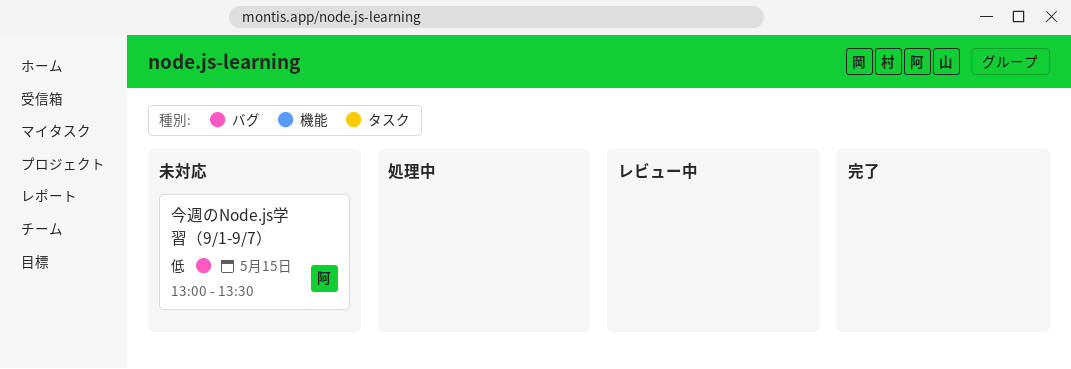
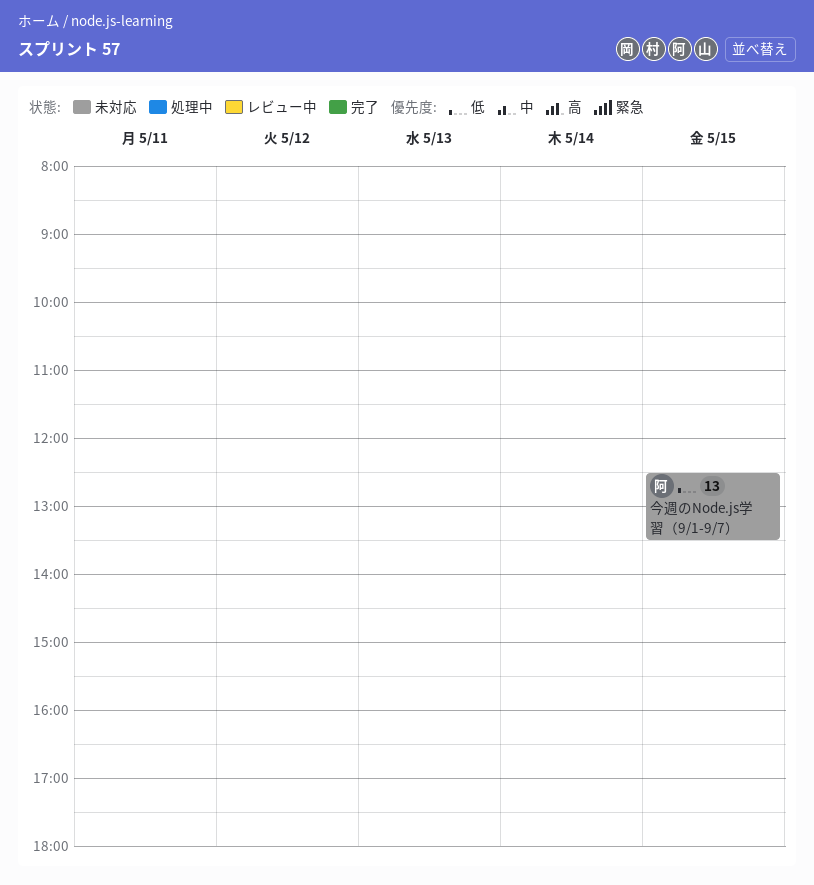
今週のNode.js学習（9/1-9/7）, begins: 13:00 -> 12:30

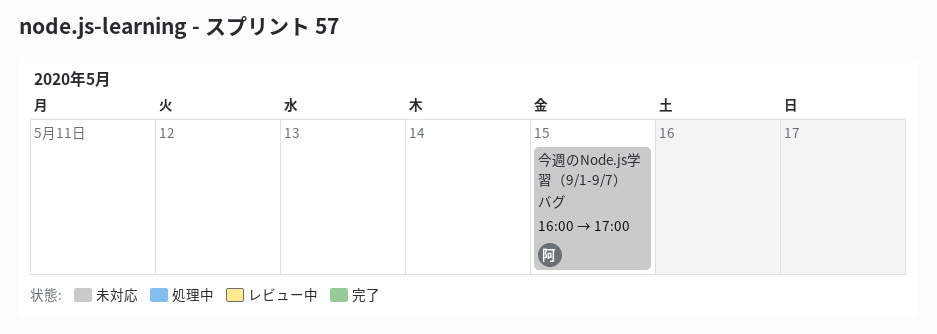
今週のNode.js学習（9/1-9/7）, begins: 12:30 -> 16:00
今週のNode.js学習（9/1-9/7）, ends: 13:30 -> 17:00

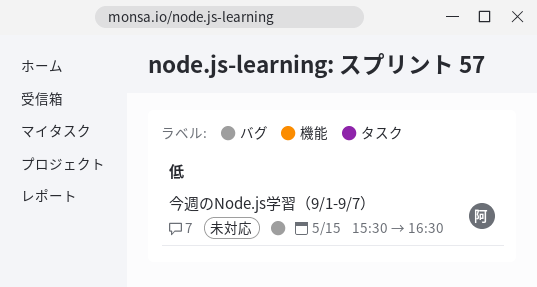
今週のNode.js学習（9/1-9/7）, begins: 16:00 -> 15:30
今週のNode.js学習（9/1-9/7）, ends: 17:00 -> 16:30

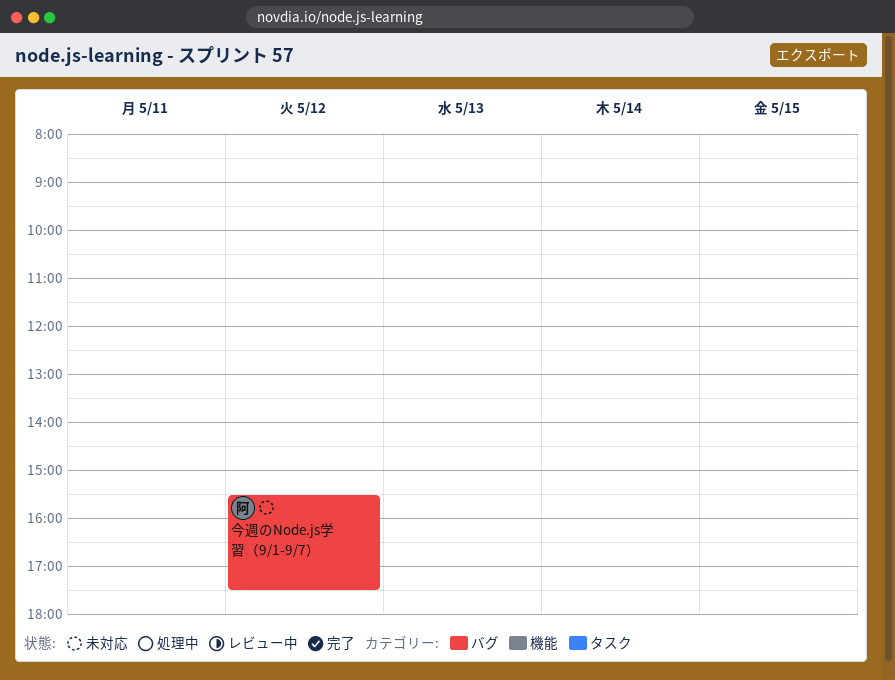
今週のNode.js学習（9/1-9/7）, day: May 15 -> May 12
今週のNode.js学習（9/1-9/7）, ends: 16:30 -> 17:30

